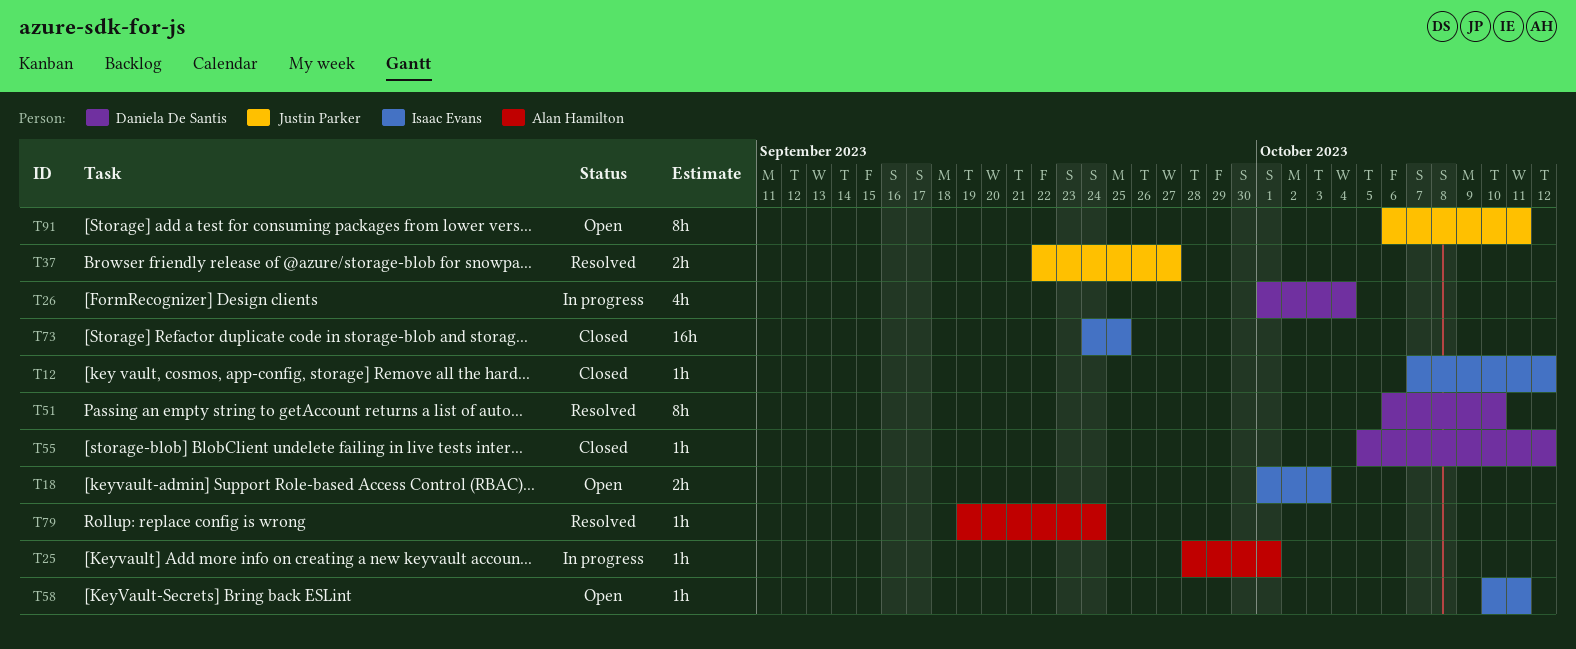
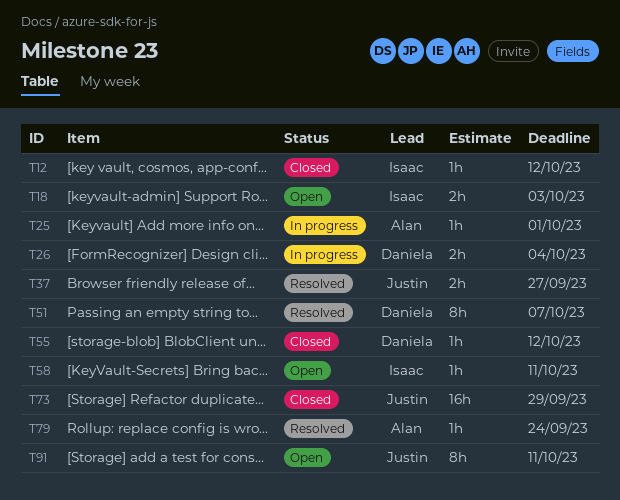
T26, estimate: 4h -> 2h
T51, due: Oct 10 -> Oct 7
T73, owner: Isaac Evans -> Justin Parker
T73, due: Sep 25 -> Sep 29

